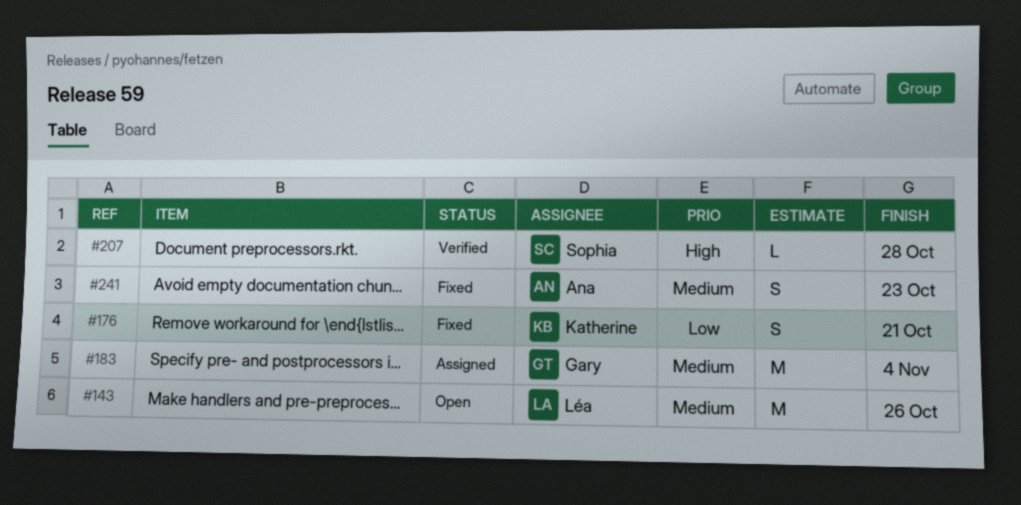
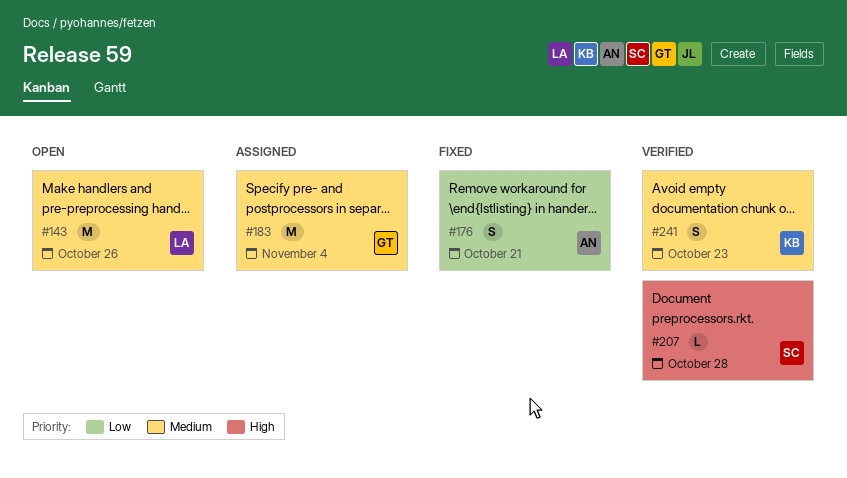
#176, owner: Katherine -> Ana
#241, status: Fixed -> Verified
#241, owner: Ana -> Katherine

